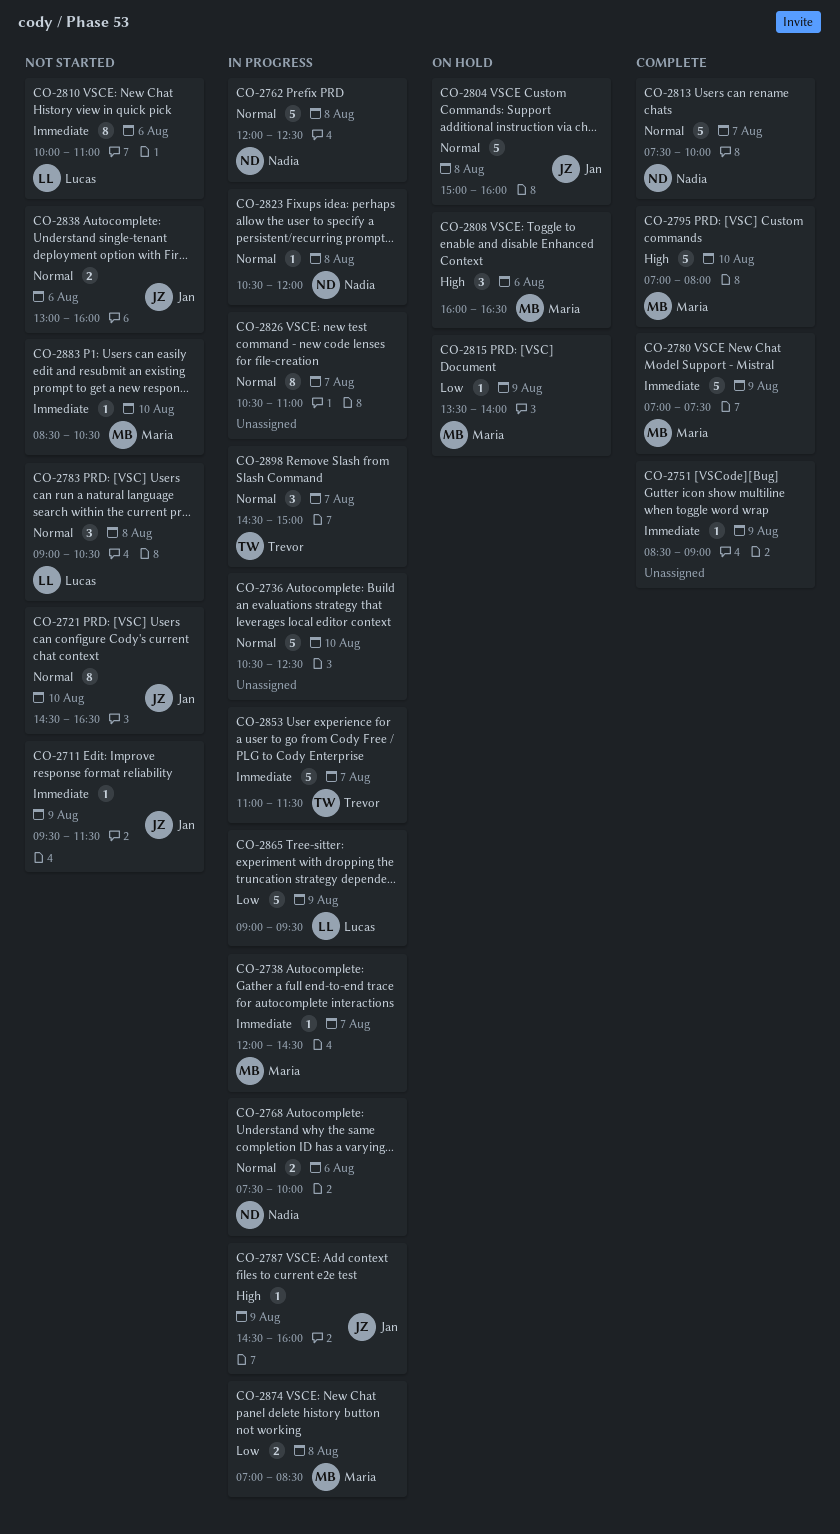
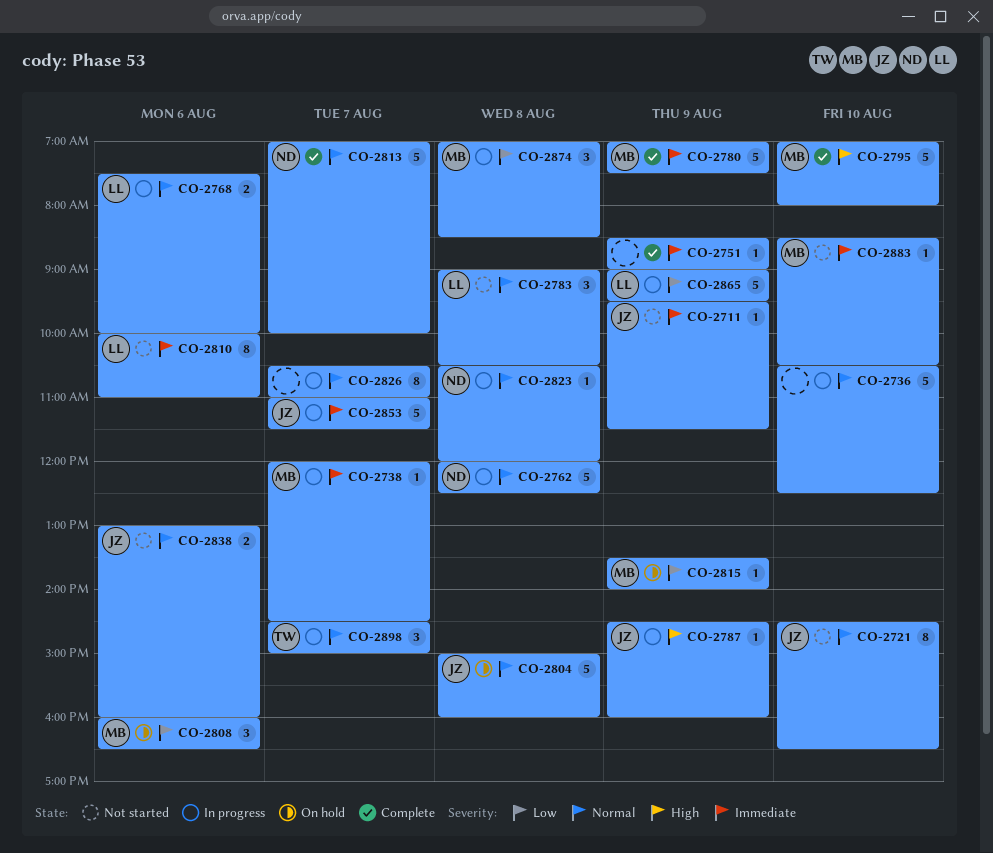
CO-2768, owner: Nadia -> Lucas
CO-2808, priority: High -> Low
CO-2813, begins: 07:30 -> 07:00
CO-2853, owner: Trevor -> Jan
CO-2874, estimate: 2 -> 3

